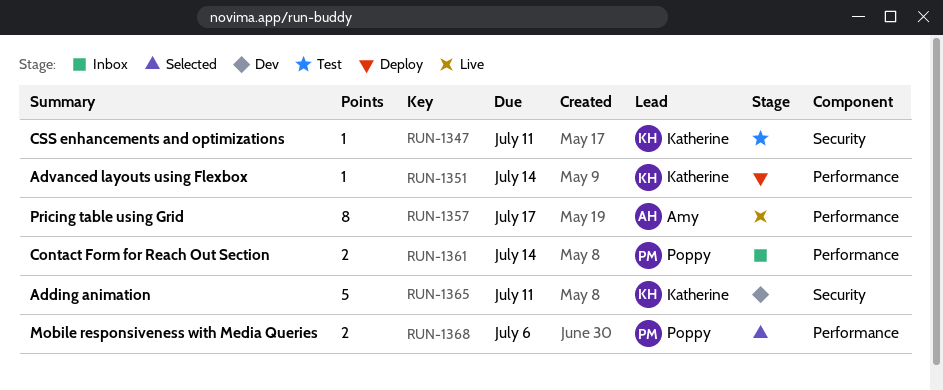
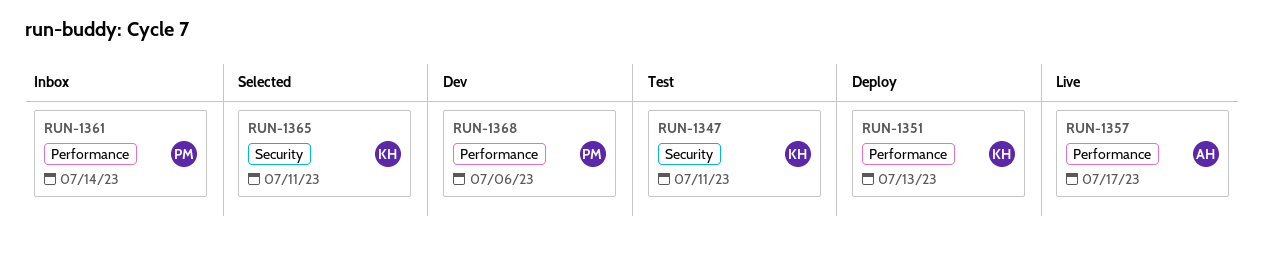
RUN-1351, due: Jul 14 -> Jul 13
RUN-1365, status: Dev -> Selected
RUN-1368, status: Selected -> Dev

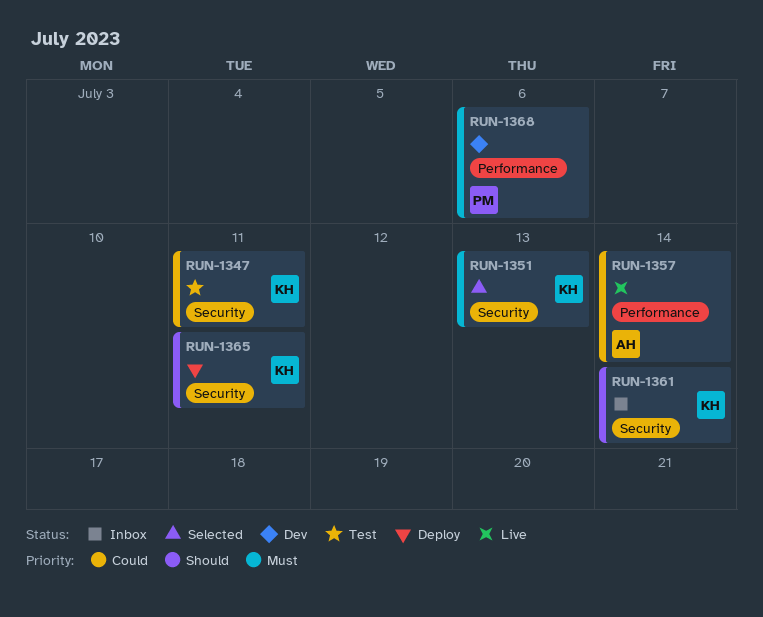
RUN-1351, status: Deploy -> Selected
RUN-1351, label: Performance -> Security
RUN-1357, due: Jul 17 -> Jul 14
RUN-1361, owner: PM -> KH
RUN-1361, label: Performance -> Security
RUN-1365, status: Selected -> Deploy

